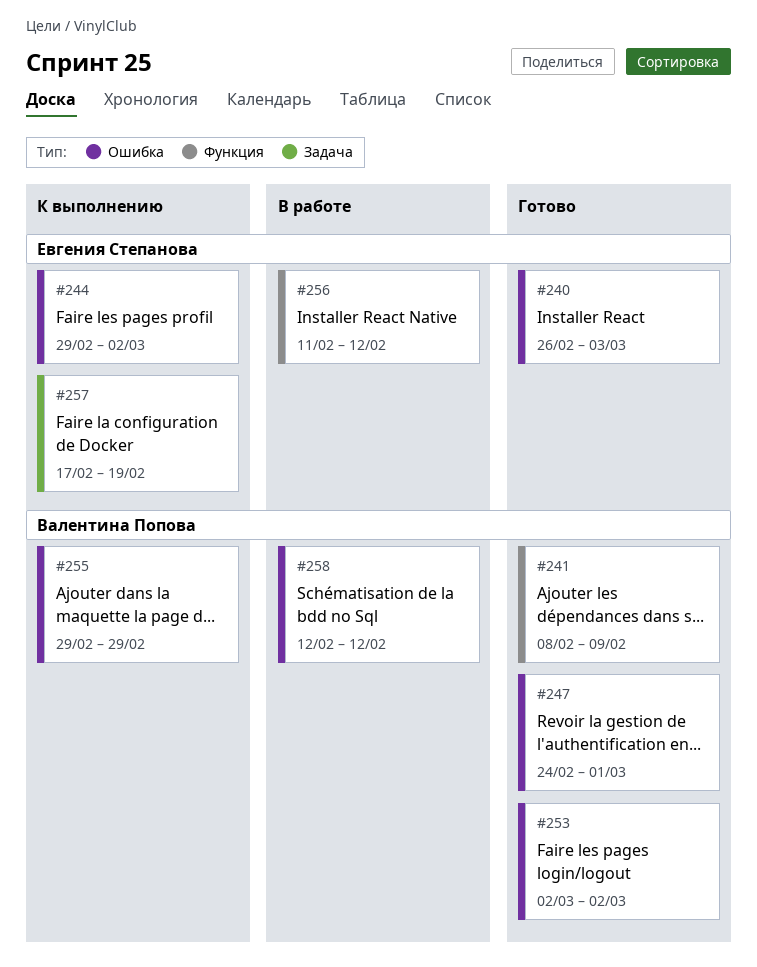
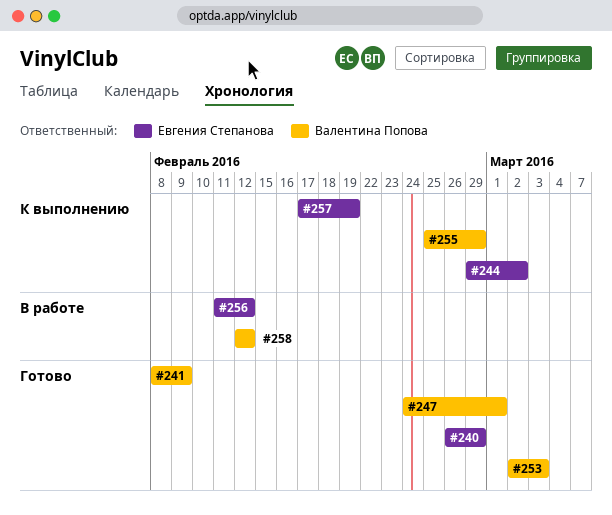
#240, due: Mar 3 -> Feb 29
#253, due: Mar 2 -> Mar 3
#255, start: Feb 29 -> Feb 25

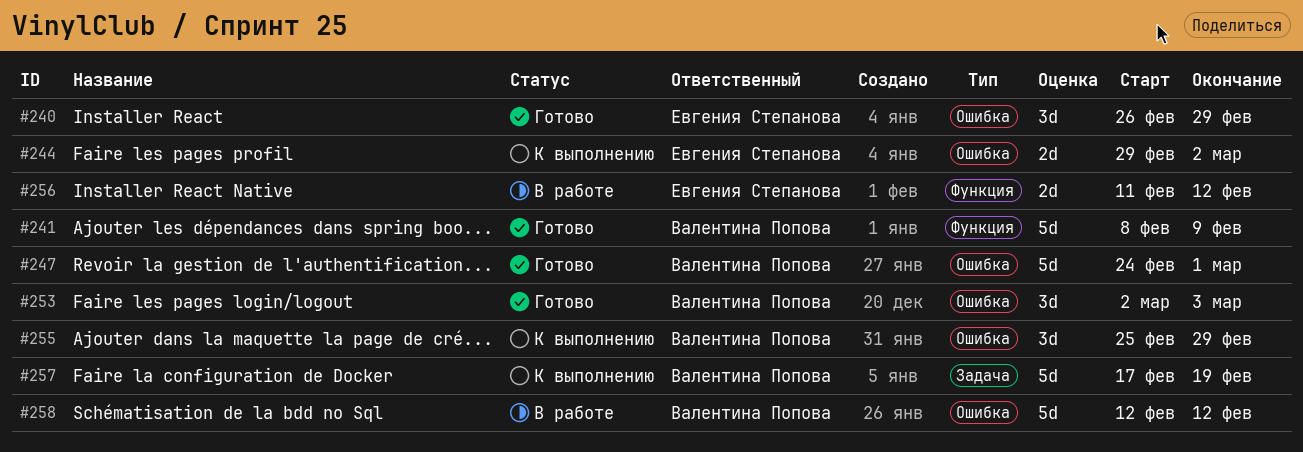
#257, owner: Евгения Степанова -> Валентина Попова

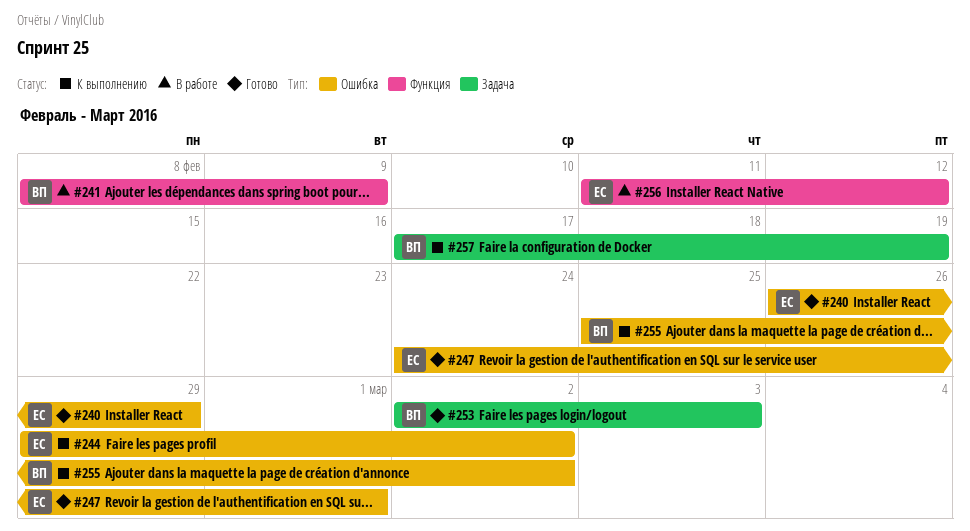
#241, status: Готово -> В работе
#247, owner: Валентина Попова -> Евгения Степанова
#253, label: Ошибка -> Задача
#255, due: Feb 29 -> Mar 2
#258: present -> none

